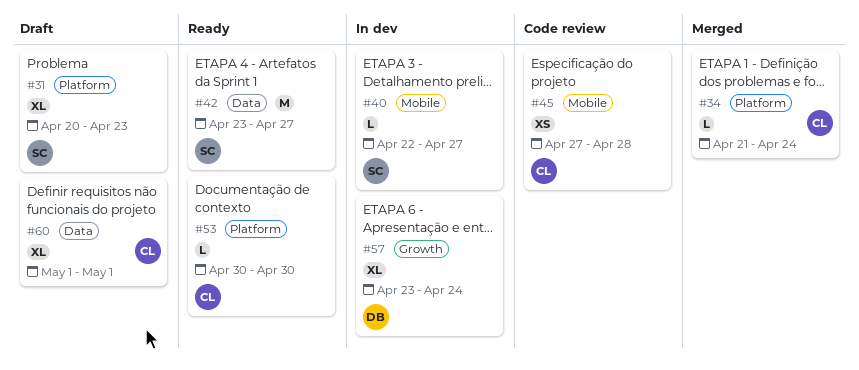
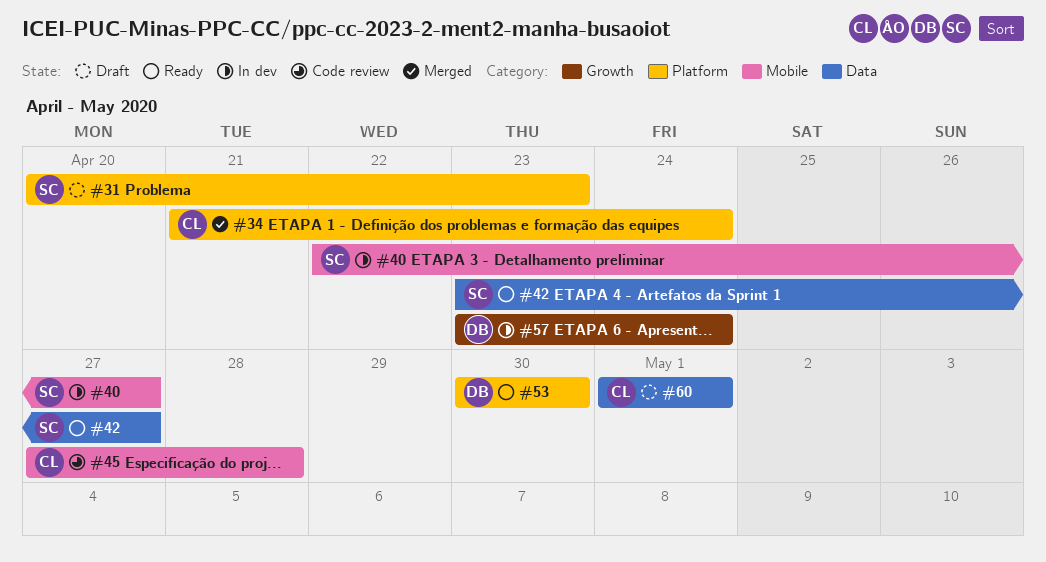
#53, owner: CL -> DB

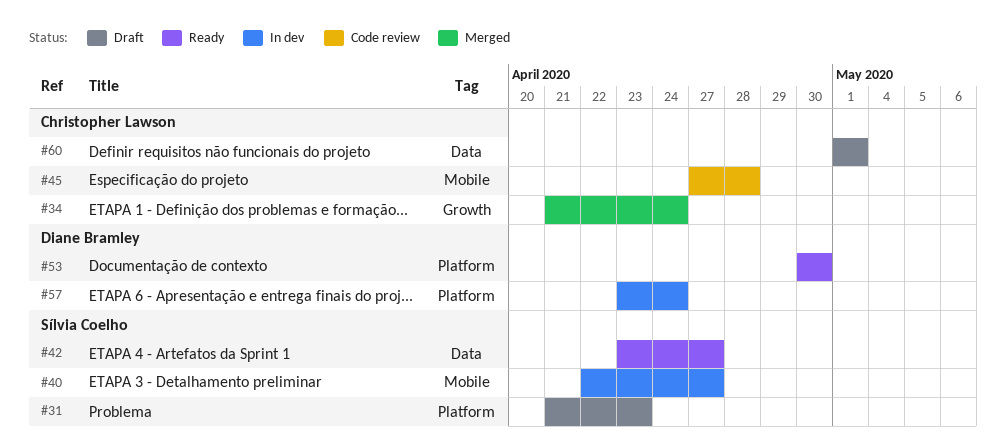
#31, start: Apr 20 -> Apr 21
#34, label: Platform -> Growth
#57, label: Growth -> Platform

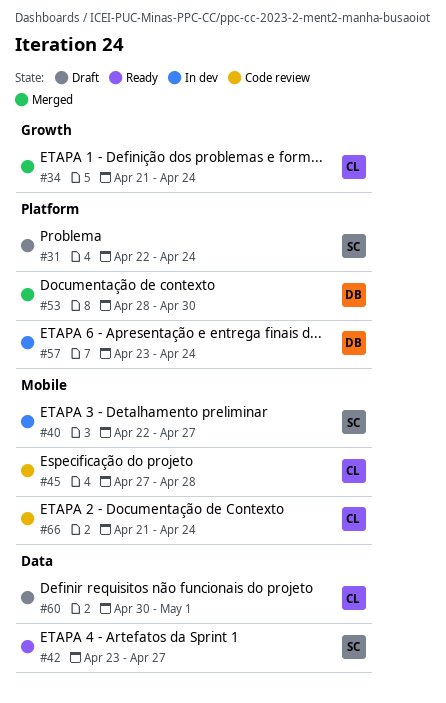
#31, start: Apr 21 -> Apr 22
#31, due: Apr 23 -> Apr 24
#53, status: Ready -> Merged
#53, start: Apr 30 -> Apr 28
#60, start: May 1 -> Apr 30
#66: none -> present

